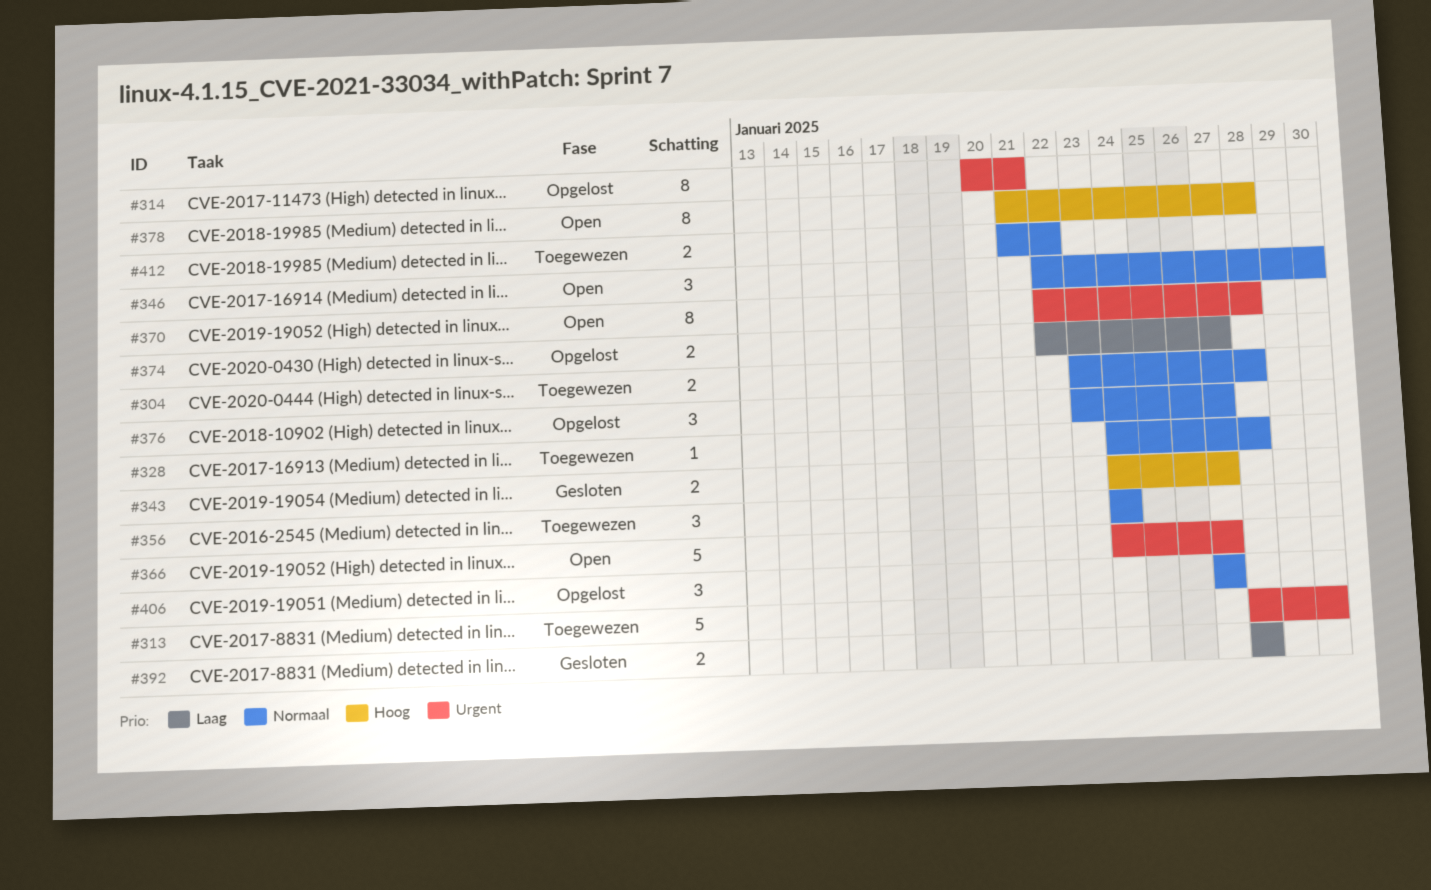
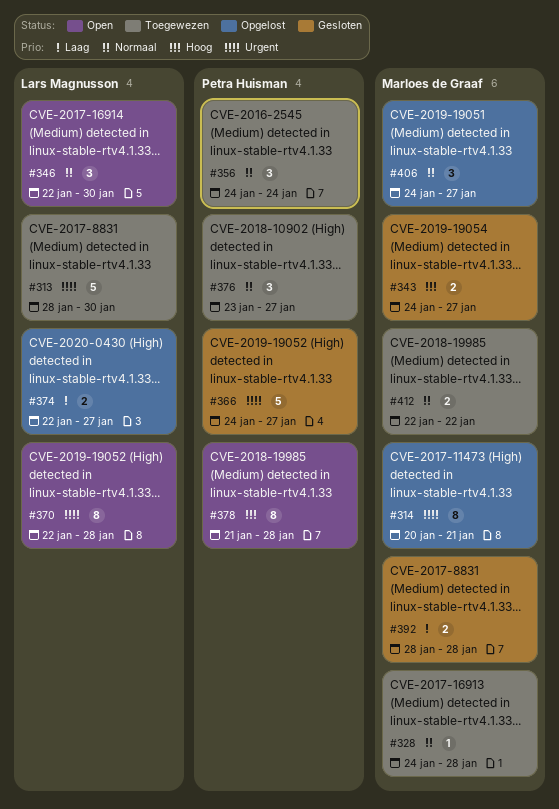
#304: present -> none
#366, status: Open -> Gesloten
#376, status: Opgelost -> Toegewezen
#406, start: Jan 27 -> Jan 24
#412, start: Jan 21 -> Jan 22

